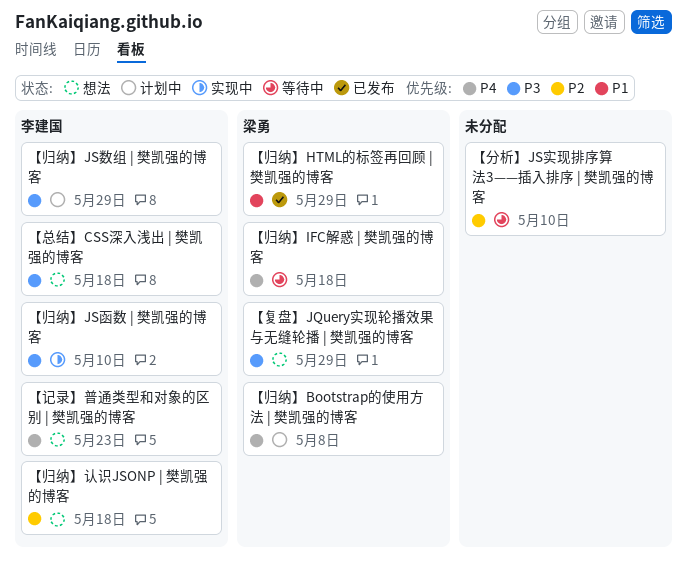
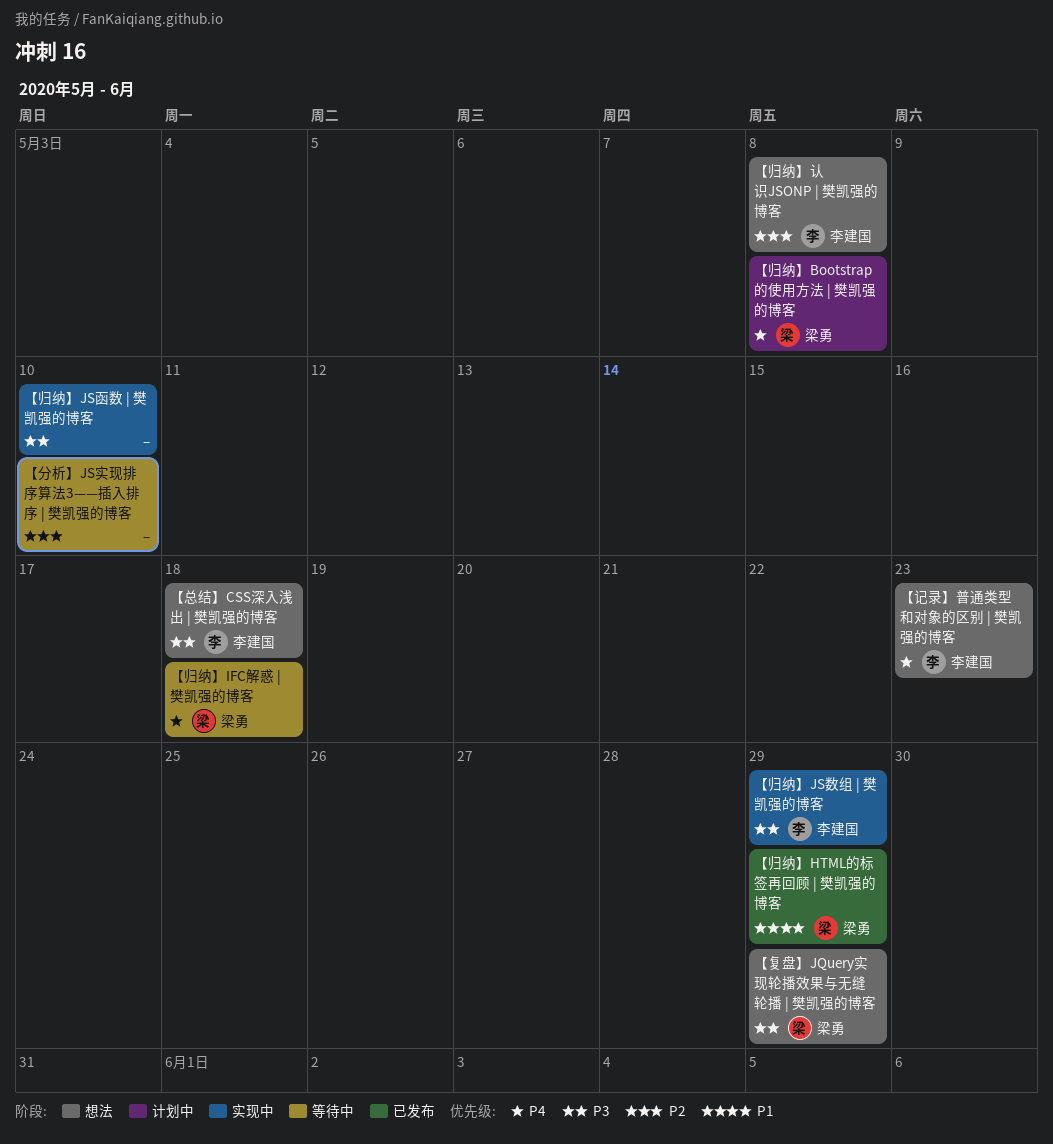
【归纳】JS函数 | 樊凯强的博客, owner: 李建国 -> none
【归纳】JS数组 | 樊凯强的博客, status: 计划中 -> 实现中
【归纳】认识JSONP | 樊凯强的博客, due: May 18 -> May 8

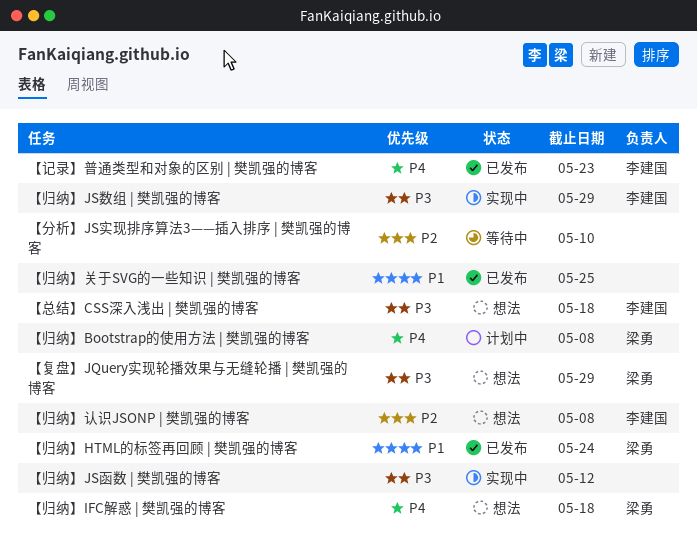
【归纳】HTML的标签再回顾 | 樊凯强的博客, due: May 29 -> May 24
【归纳】IFC解惑 | 樊凯强的博客, status: 等待中 -> 想法
【归纳】JS函数 | 樊凯强的博客, due: May 10 -> May 12
【归纳】关于SVG的一些知识 | 樊凯强的博客: none -> present
【记录】普通类型和对象的区别 | 樊凯强的博客, status: 想法 -> 已发布

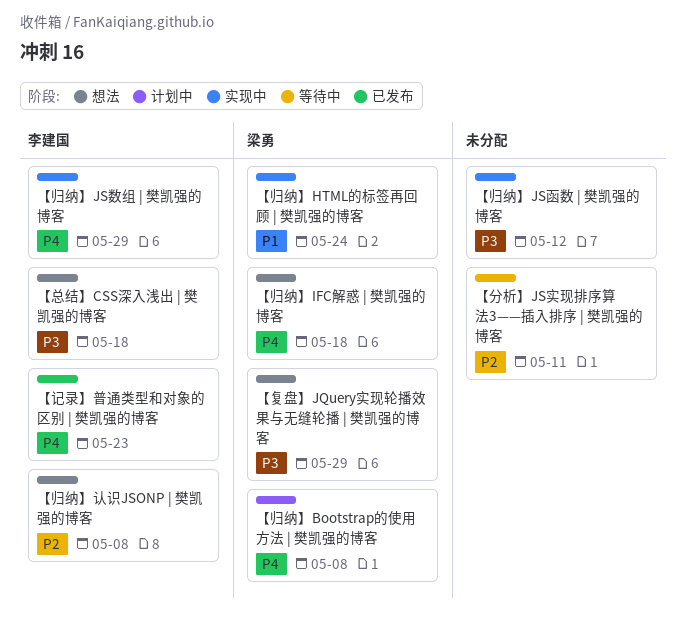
【分析】JS实现排序算法3——插入排序 | 樊凯强的博客, due: May 10 -> May 11
【归纳】HTML的标签再回顾 | 樊凯强的博客, status: 已发布 -> 实现中
【归纳】JS数组 | 樊凯强的博客, priority: P3 -> P4
【归纳】关于SVG的一些知识 | 樊凯强的博客: present -> none

